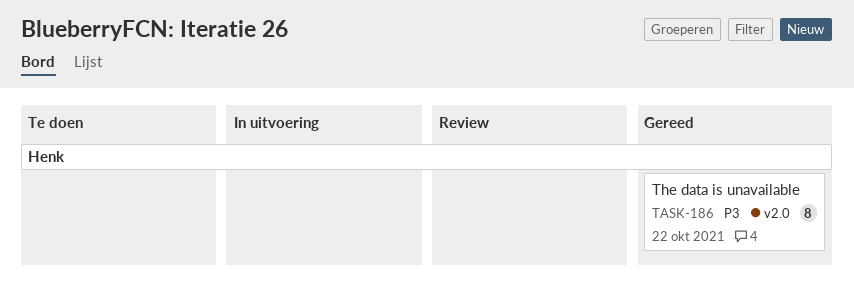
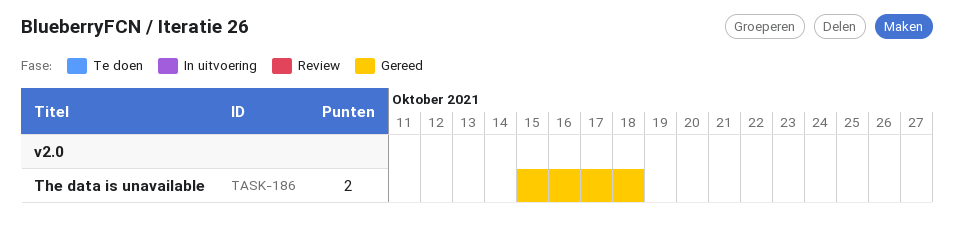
TASK-186, estimate: 8 -> 2
TASK-186, due: Oct 22 -> Oct 18

